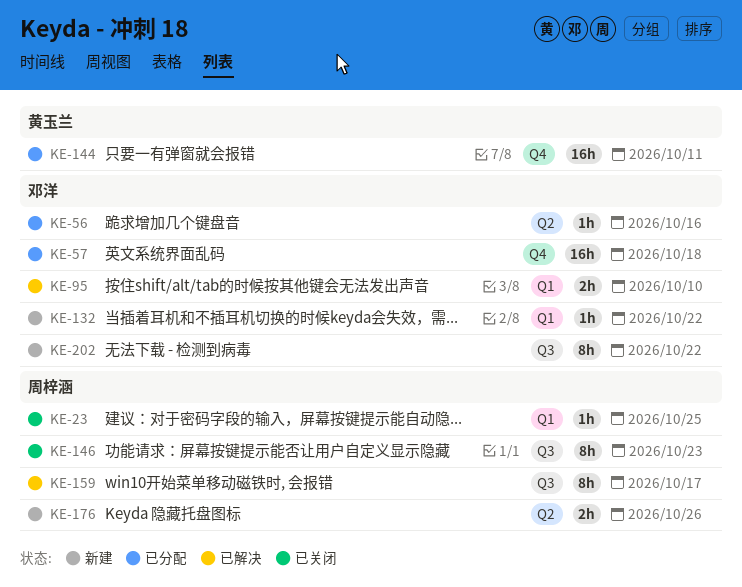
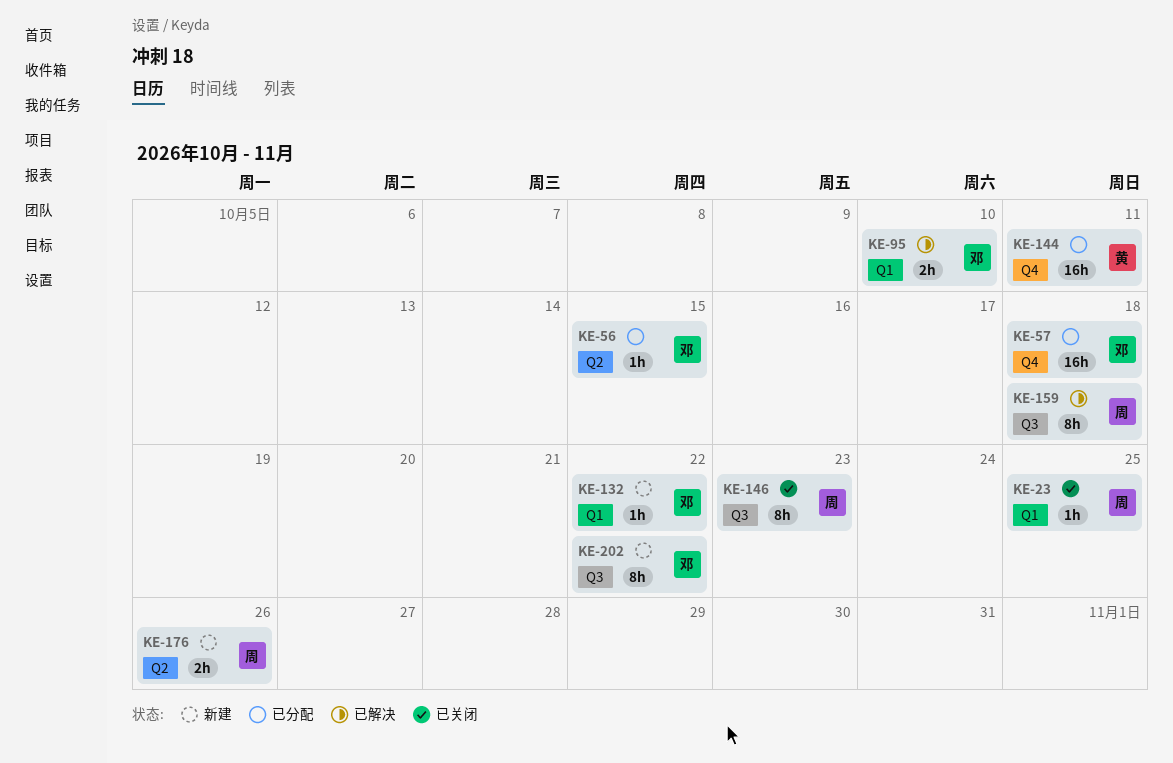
KE-56, due: Oct 16 -> Oct 15
KE-159, due: Oct 17 -> Oct 18

